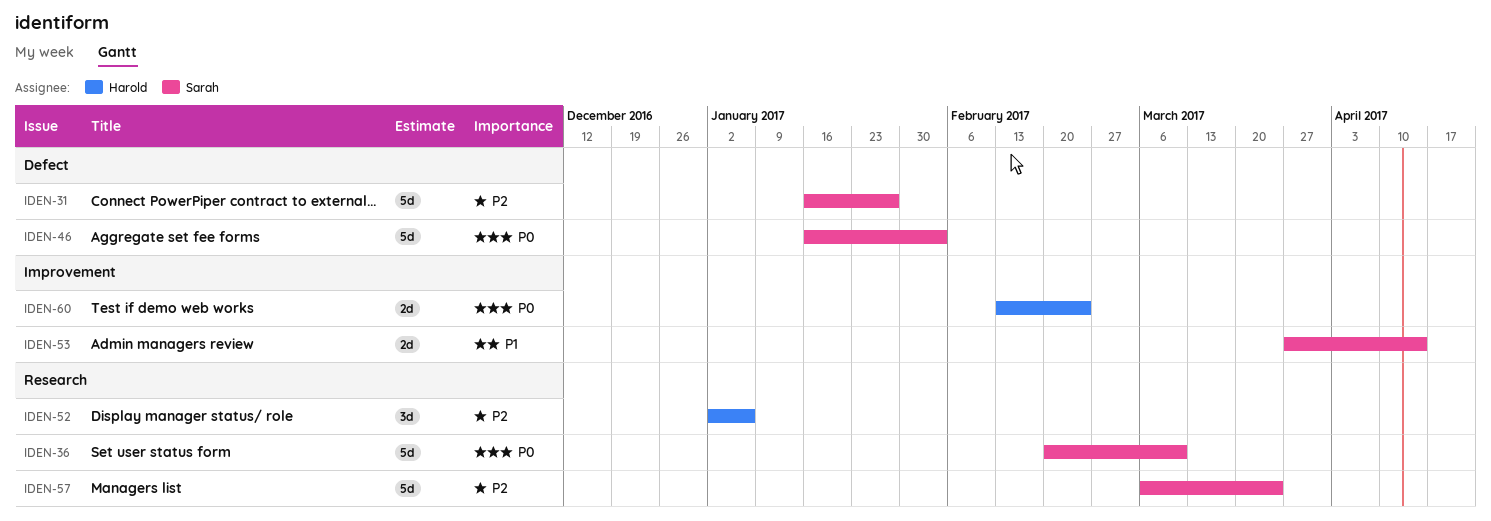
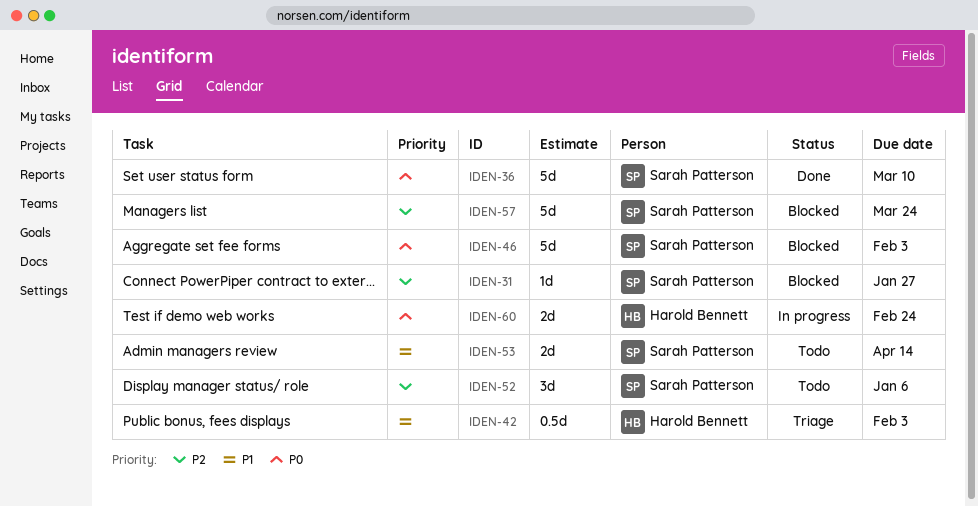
IDEN-31, estimate: 5d -> 1d
IDEN-42: none -> present
IDEN-52, owner: Harold Bennett -> Sarah Patterson

